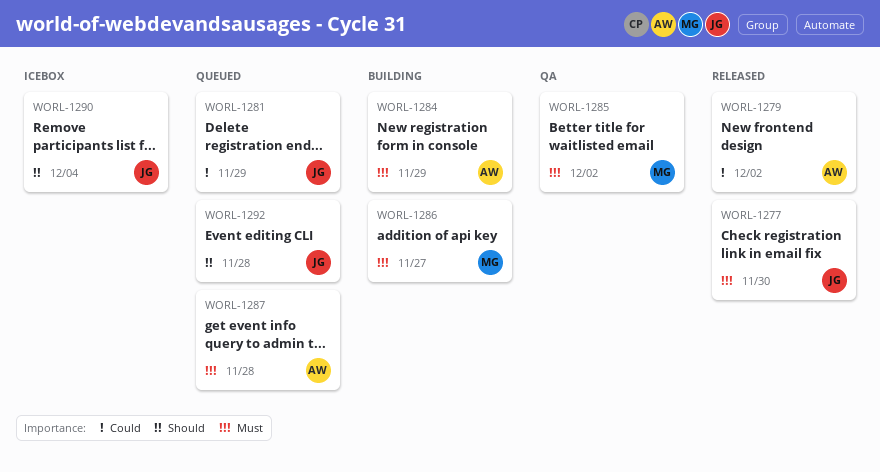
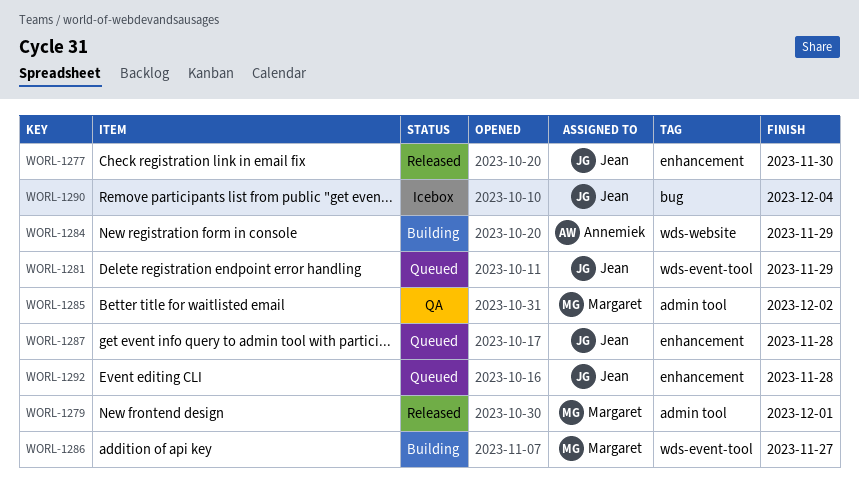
WORL-1279, owner: Annemiek -> Margaret
WORL-1279, due: Dec 2 -> Dec 1
WORL-1287, owner: Annemiek -> Jean

